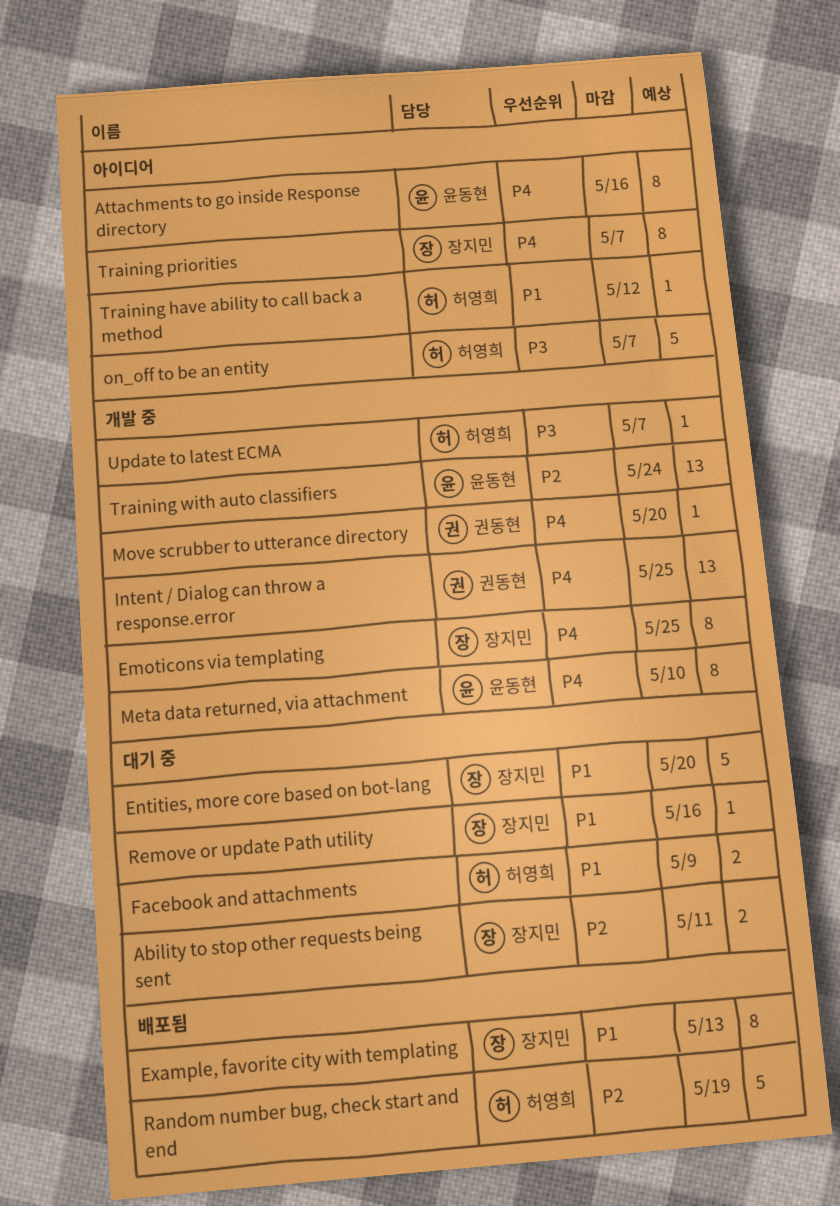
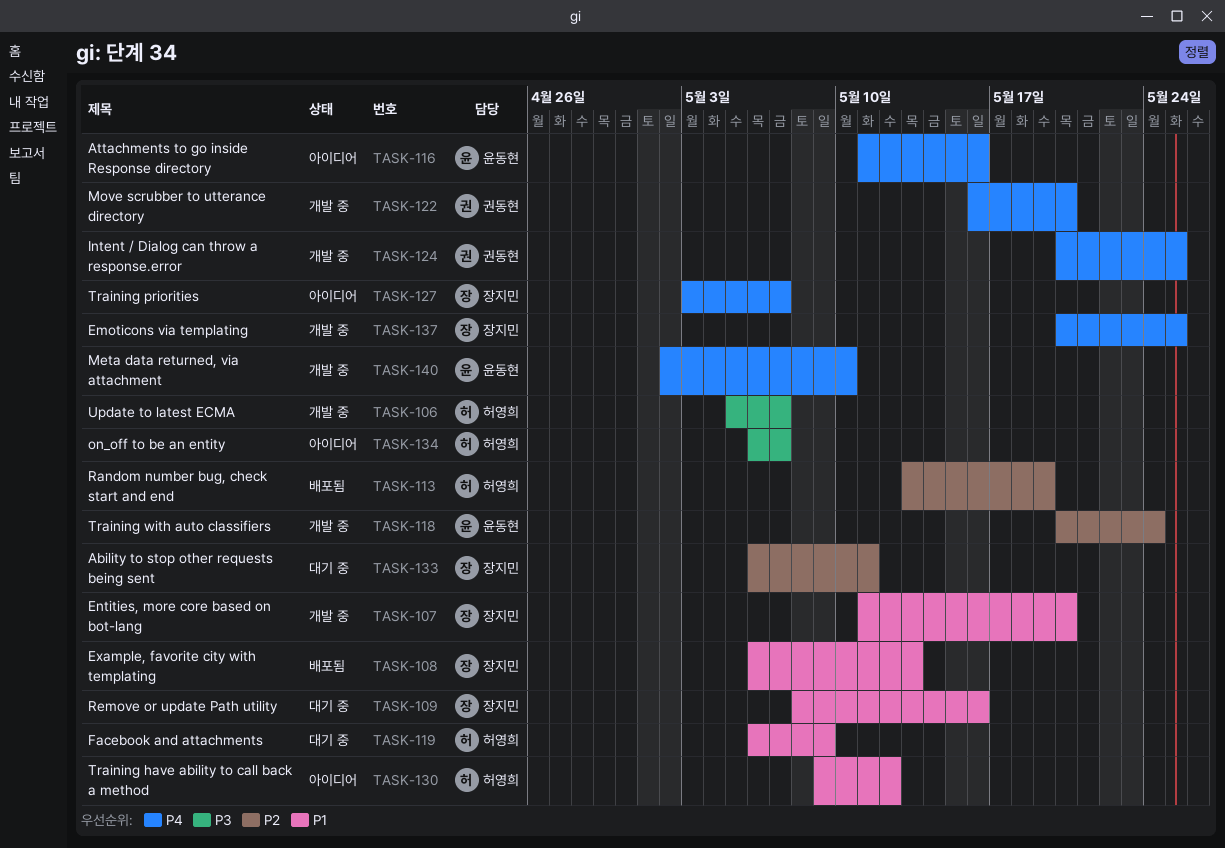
Entities, more core based on bot-lang, status: 대기 중 -> 개발 중

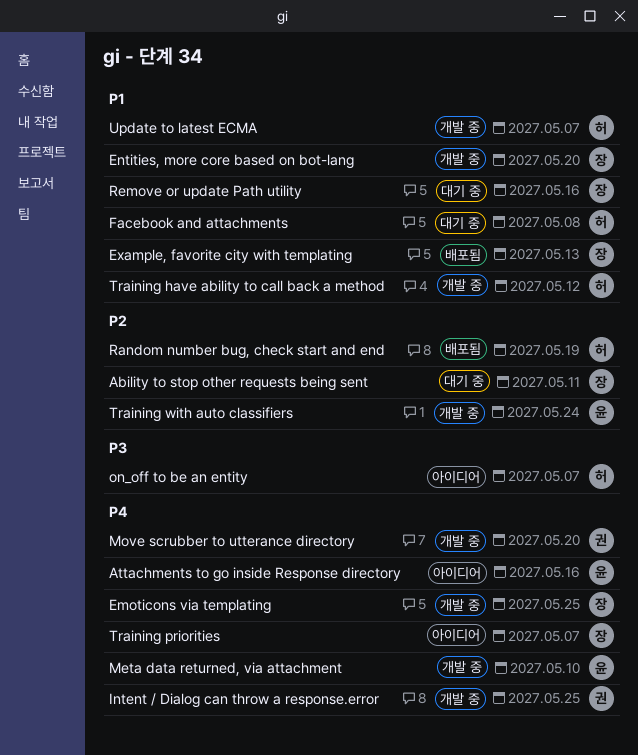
Facebook and attachments, due: May 9 -> May 8
Training have ability to call back a method, status: 아이디어 -> 개발 중
Update to latest ECMA, priority: P3 -> P1

